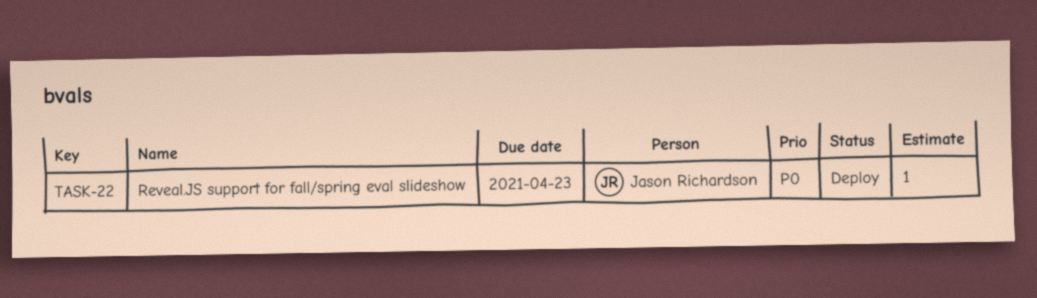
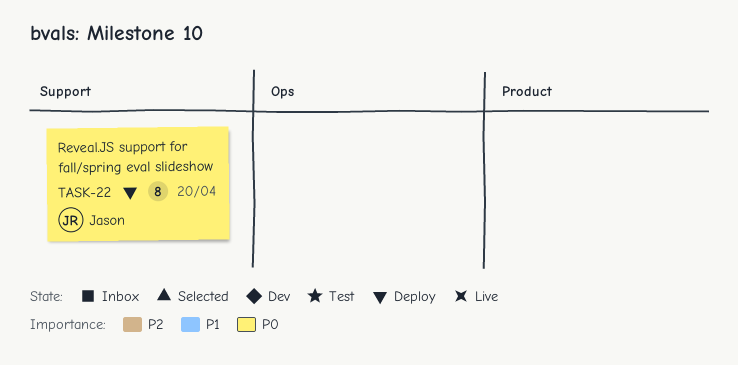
TASK-22, estimate: 1 -> 8
TASK-22, due: Apr 23 -> Apr 20

